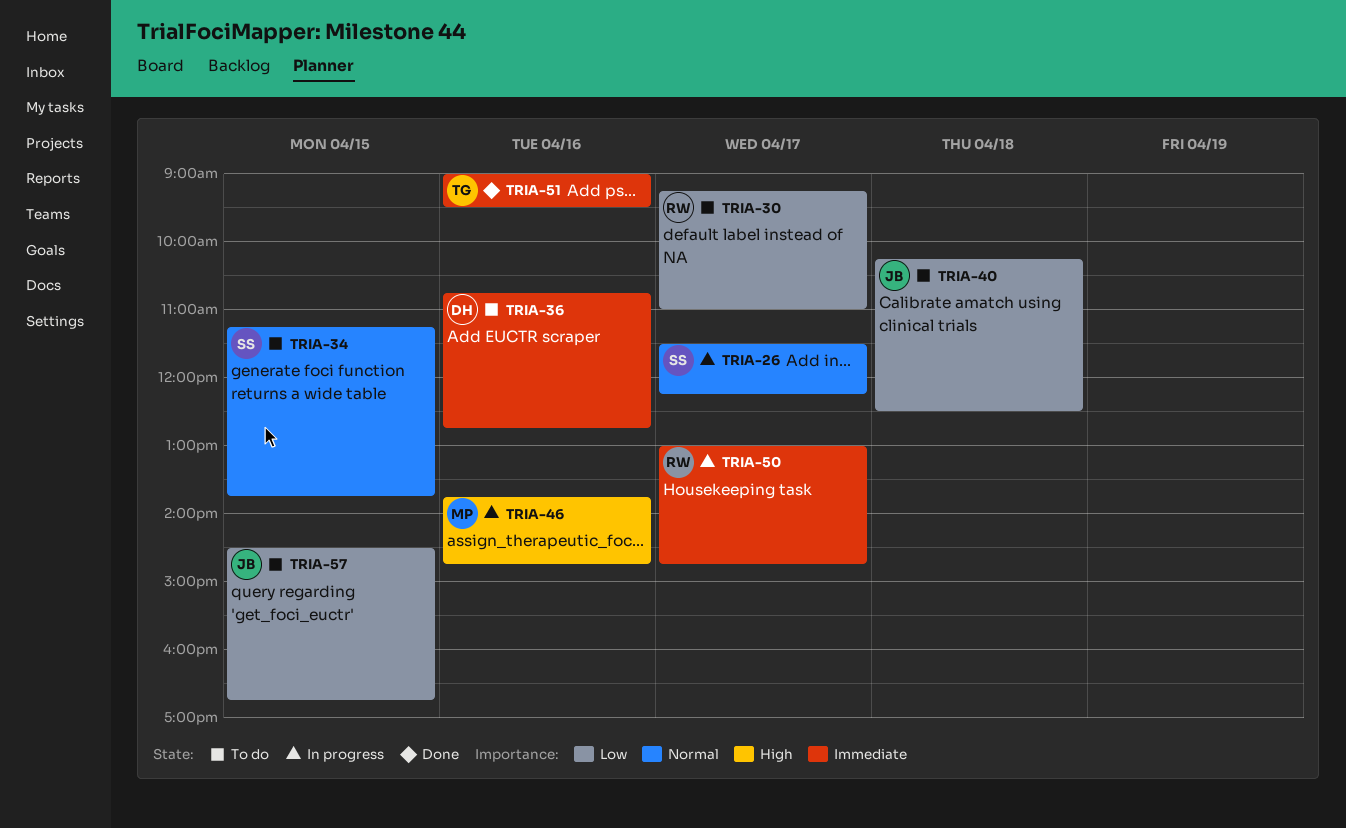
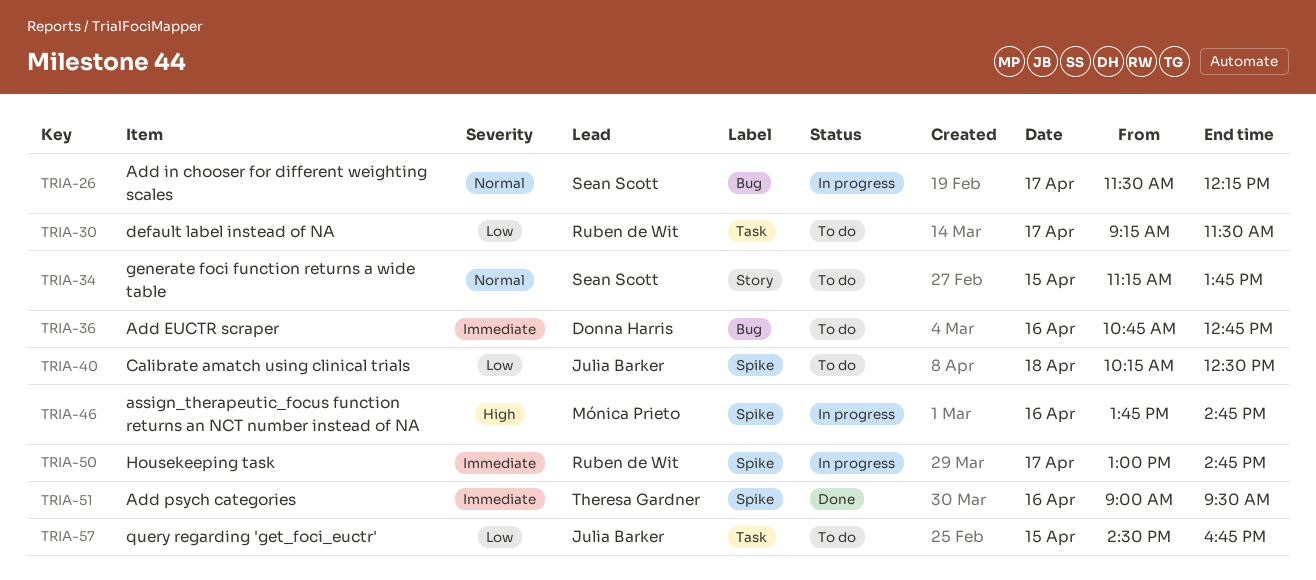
TRIA-30, ends: 11:00 -> 11:30

